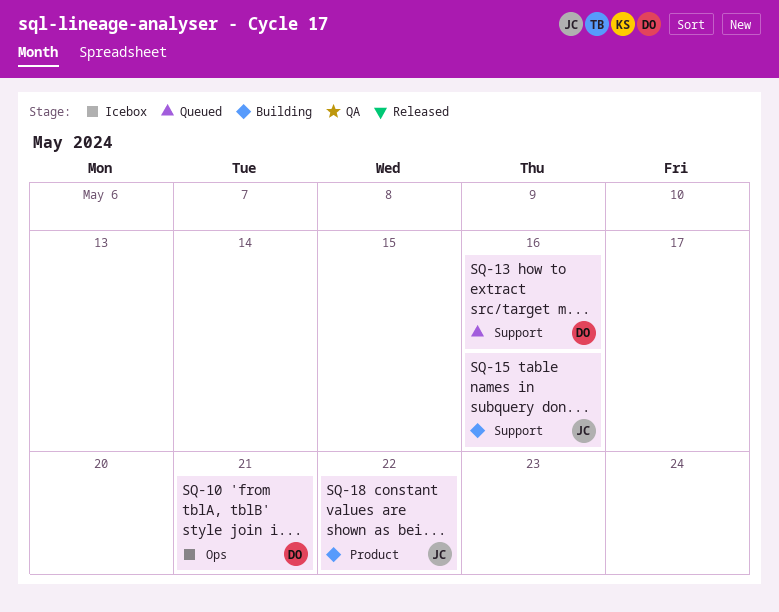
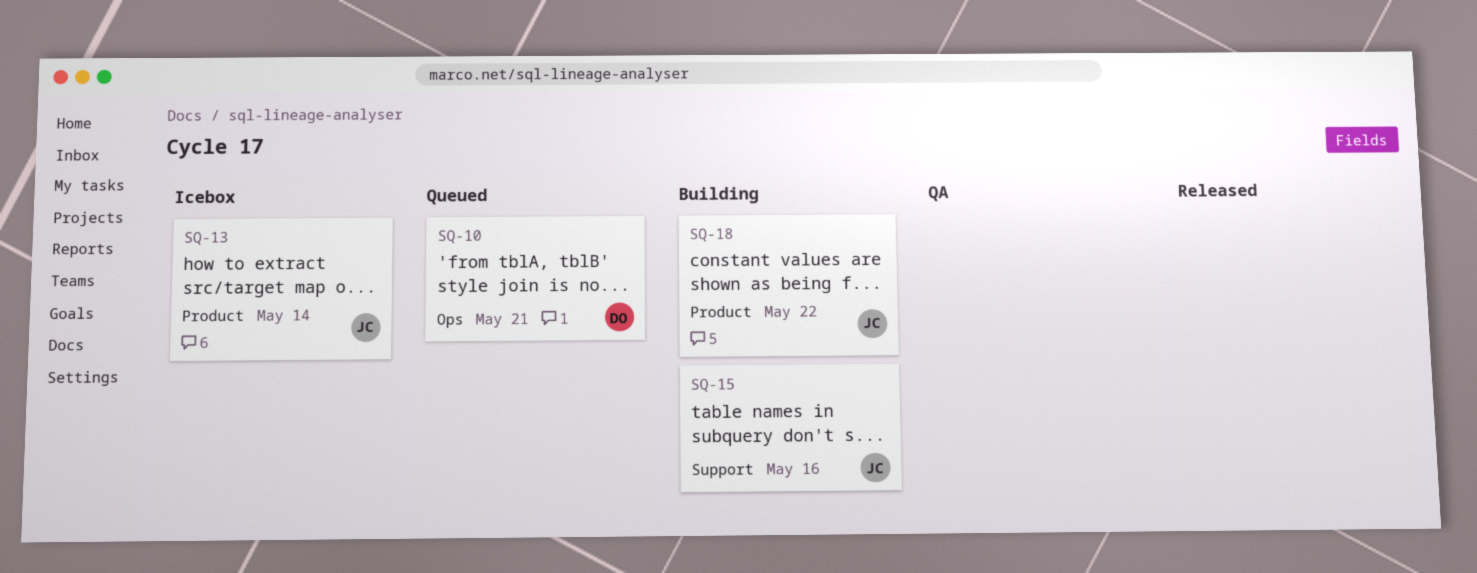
SQ-10, status: Icebox -> Queued
SQ-13, status: Queued -> Icebox
SQ-13, owner: DO -> JC
SQ-13, label: Support -> Product
SQ-13, due: May 16 -> May 14

